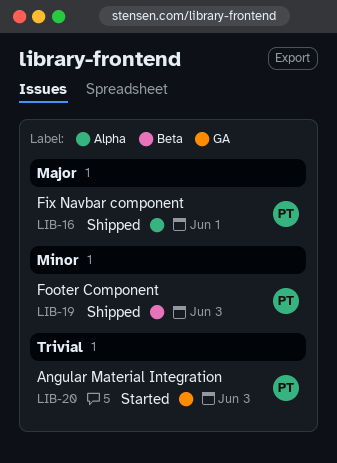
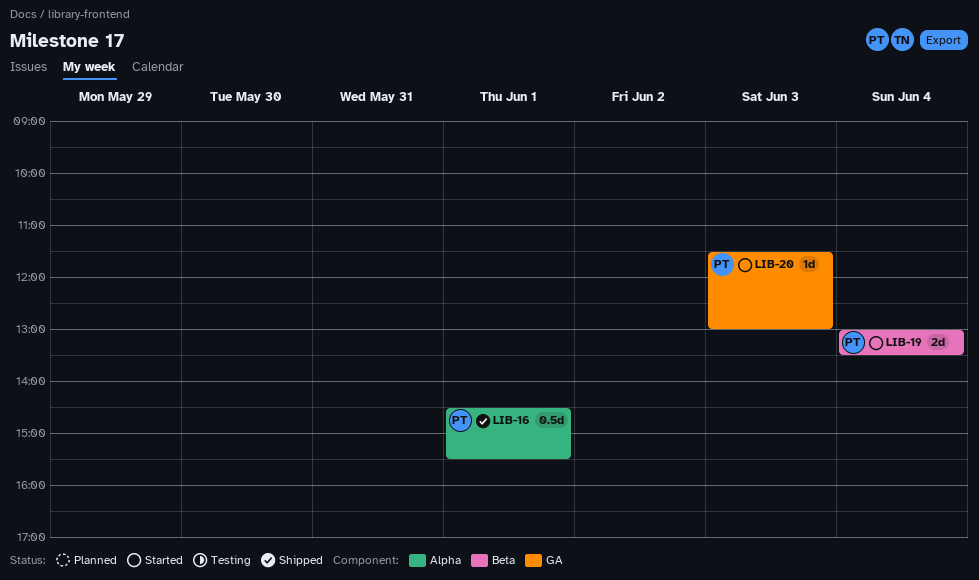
LIB-19, status: Shipped -> Started
LIB-19, day: Jun 3 -> Jun 4

